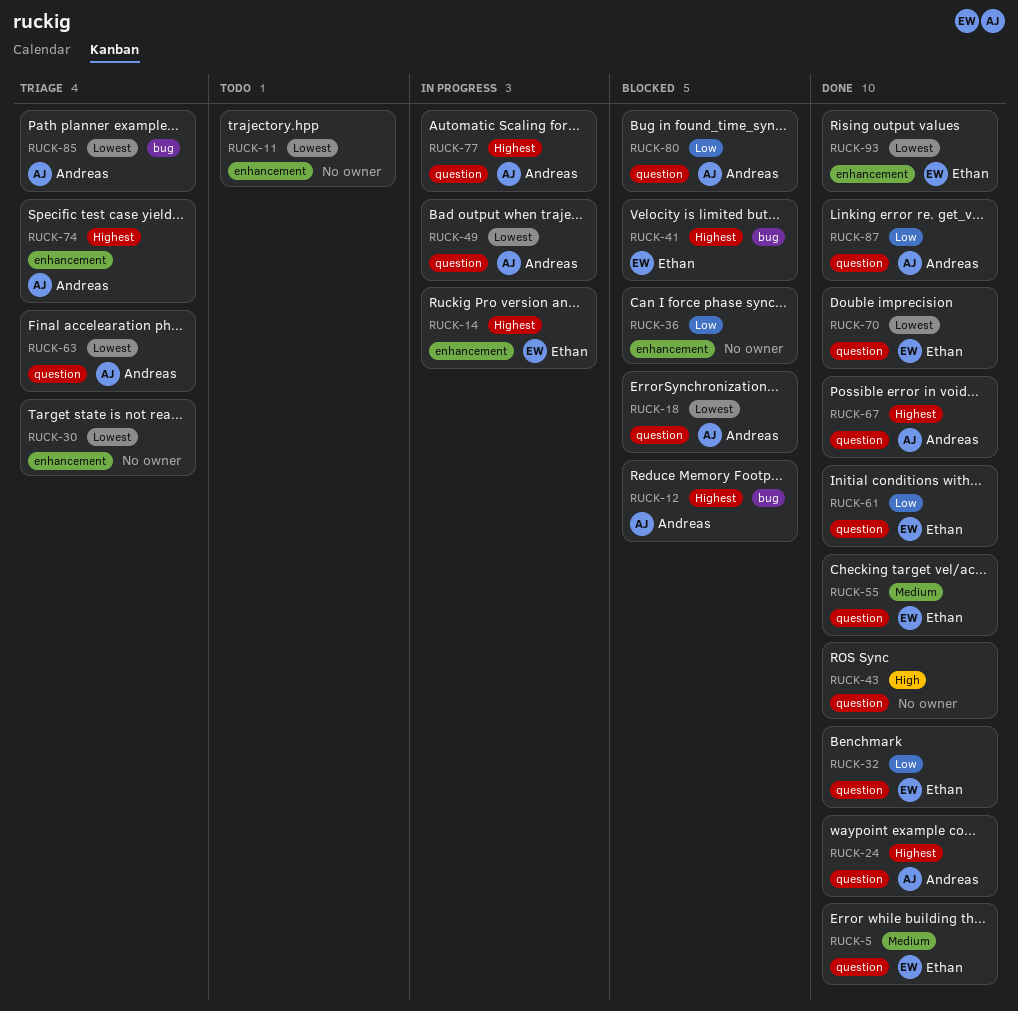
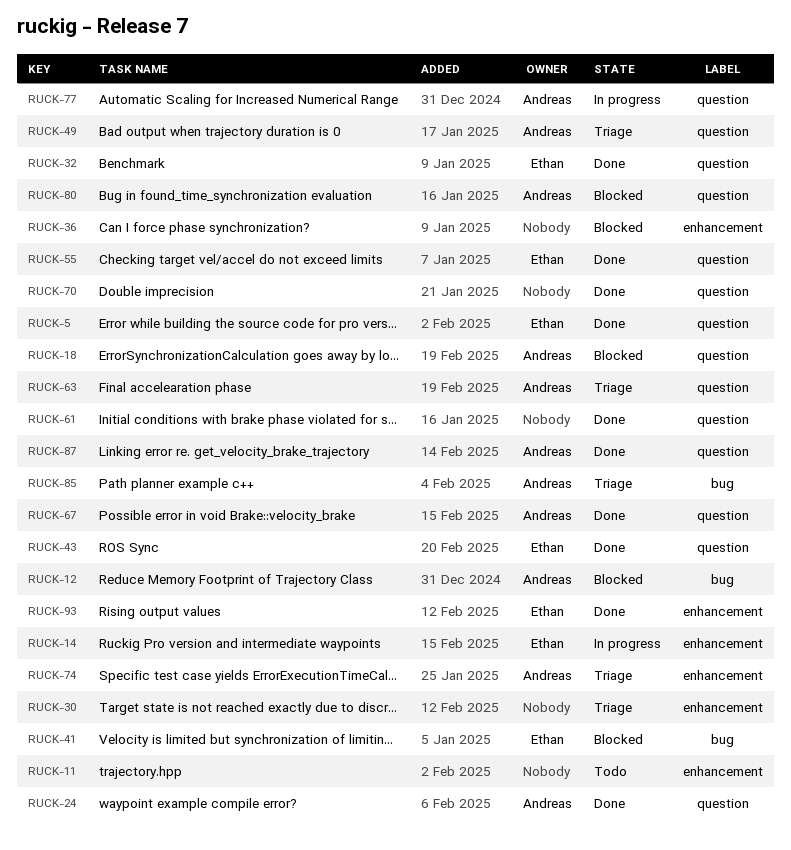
RUCK-43, owner: none -> Ethan
RUCK-49, status: In progress -> Triage
RUCK-61, owner: Ethan -> none
RUCK-70, owner: Ethan -> none

